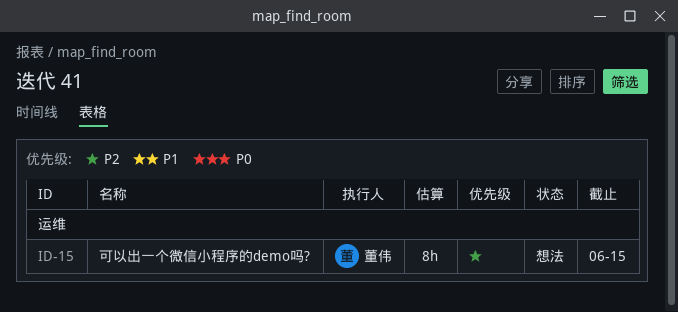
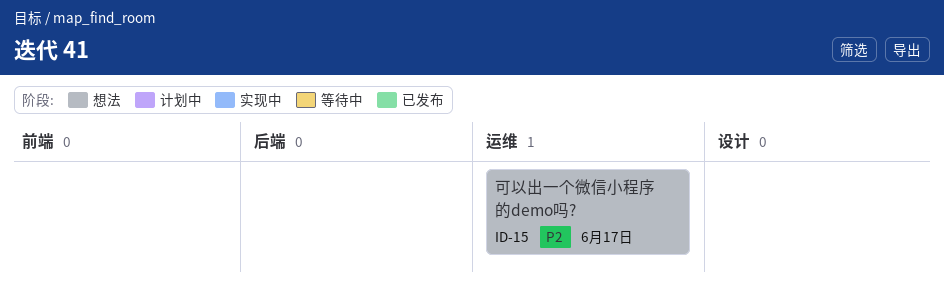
ID-15, due: Jun 15 -> Jun 17

